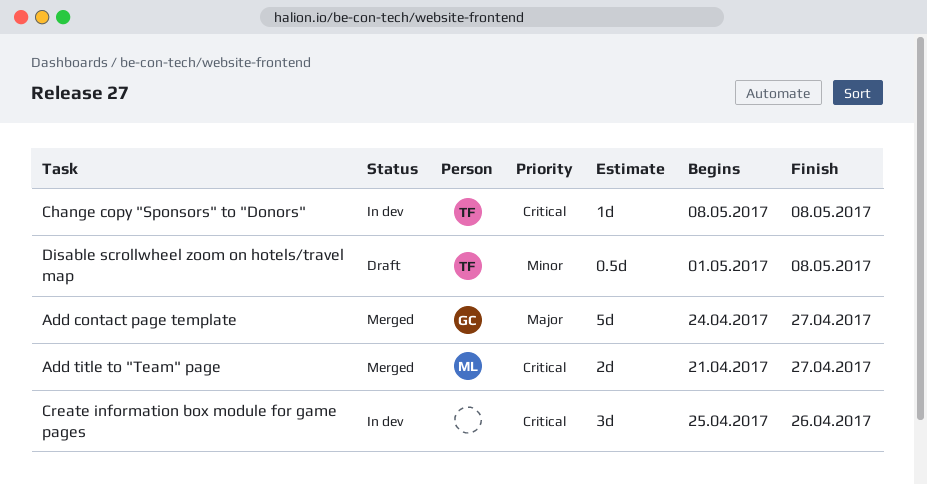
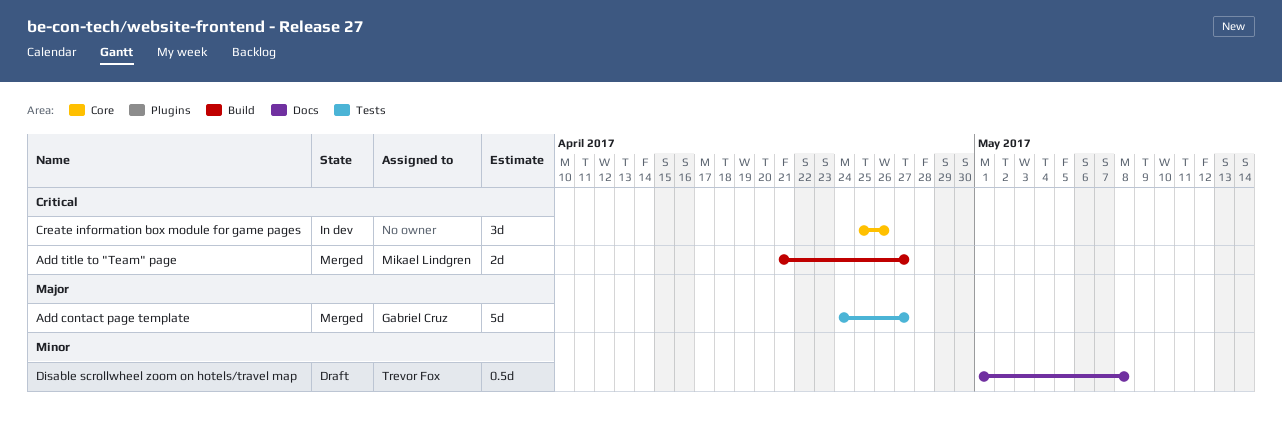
Change copy "Sponsors" to "Donors": present -> none

